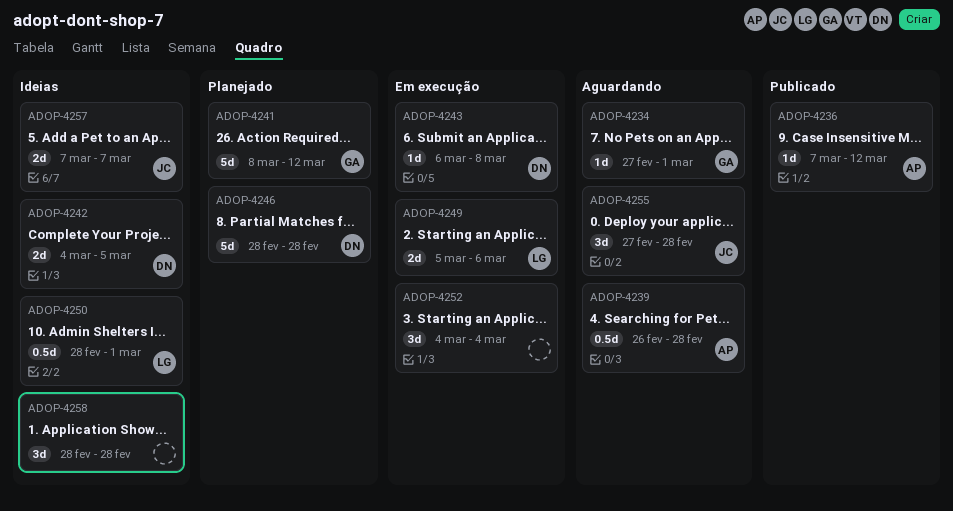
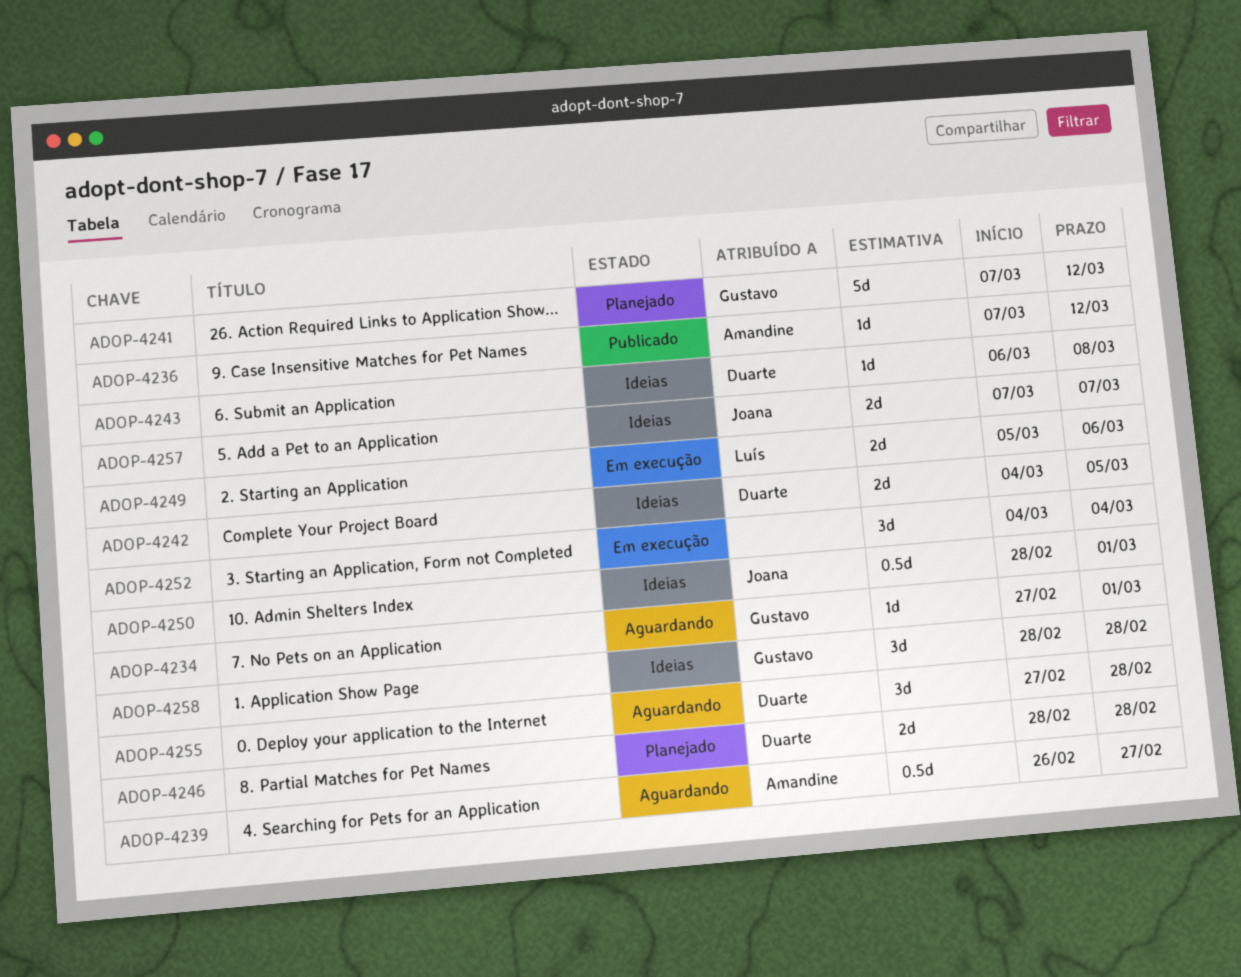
ADOP-4239, due: Feb 28 -> Feb 27
ADOP-4241, start: Mar 8 -> Mar 7
ADOP-4243, status: Em execução -> Ideias
ADOP-4246, estimate: 5d -> 2d
ADOP-4250, owner: Luís -> Joana
ADOP-4255, owner: Joana -> Duarte
ADOP-4258, owner: none -> Gustavo

